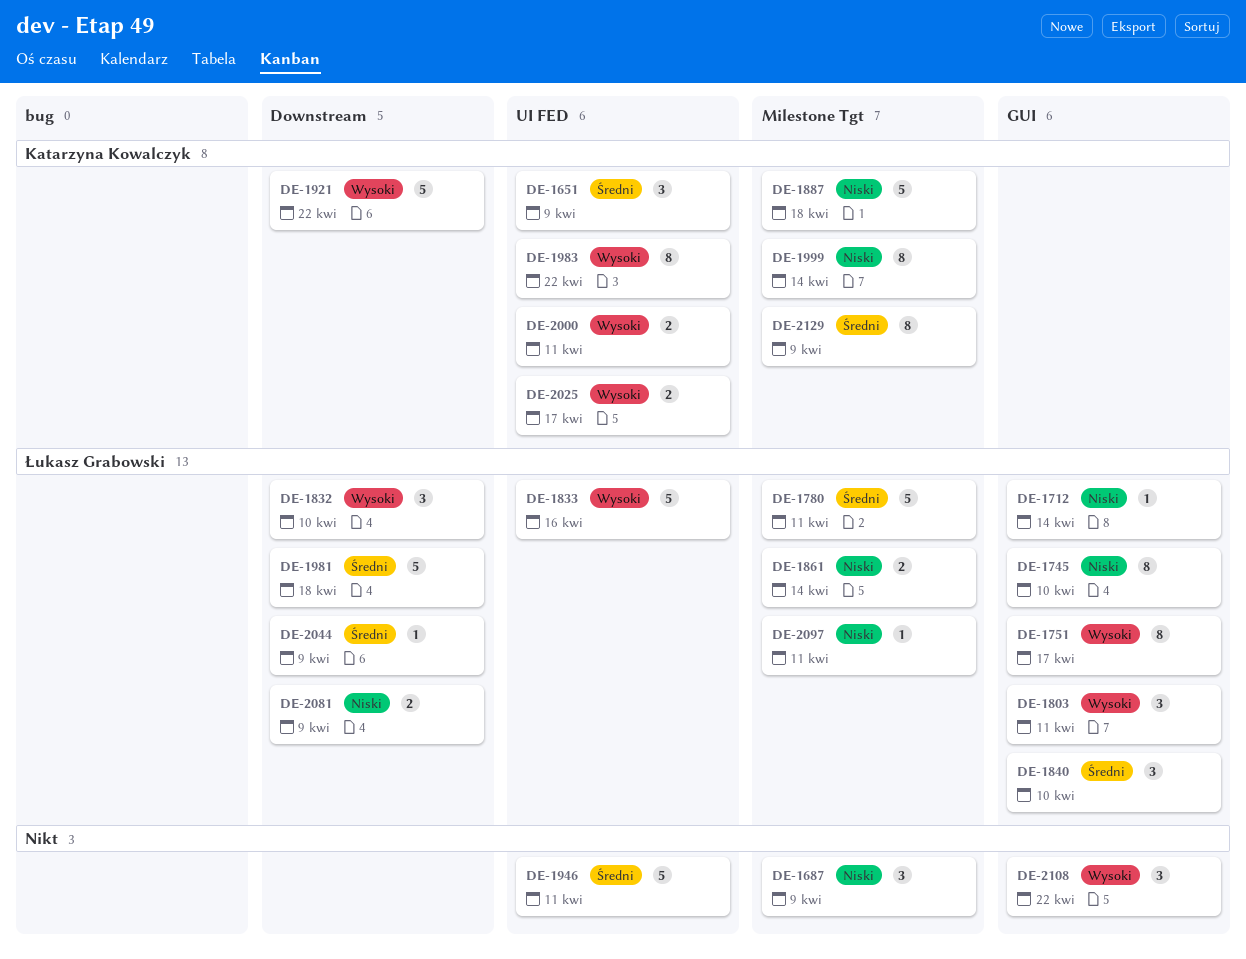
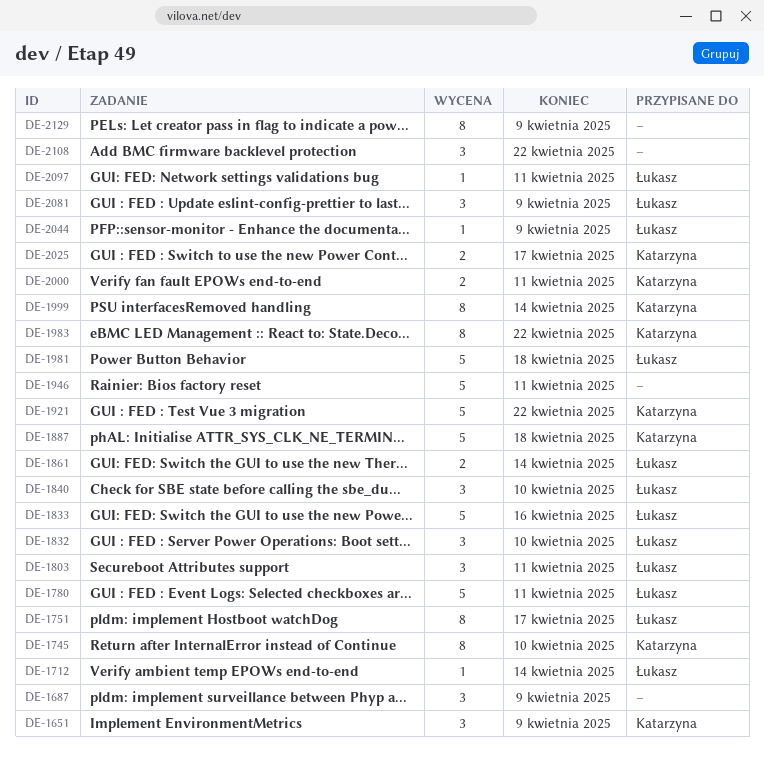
DE-1745, owner: Łukasz Grabowski -> Katarzyna Kowalczyk
DE-2081, estimate: 2 -> 3
DE-2129, owner: Katarzyna Kowalczyk -> none

